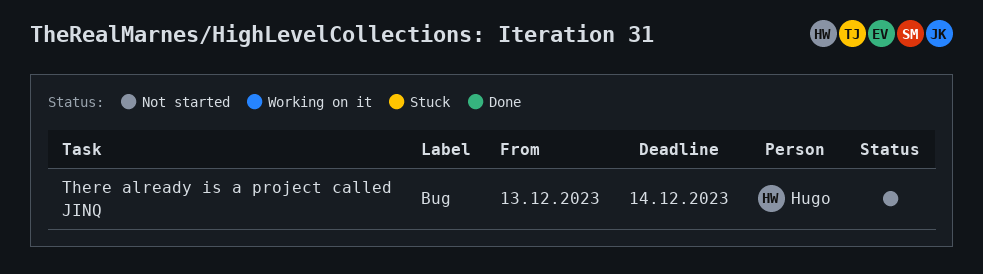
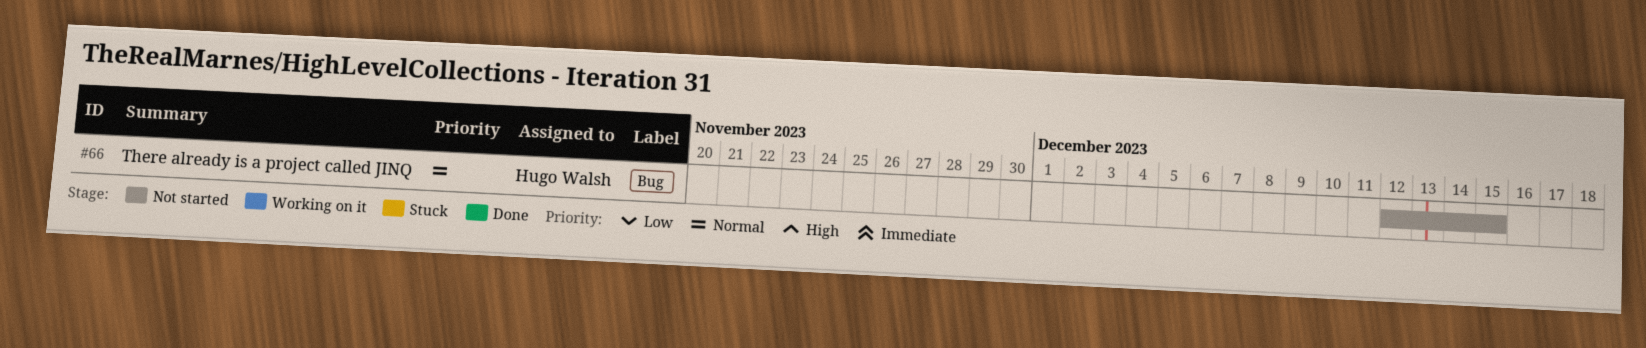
There already is a project called JINQ, start: Dec 13 -> Dec 12
There already is a project called JINQ, due: Dec 14 -> Dec 15

